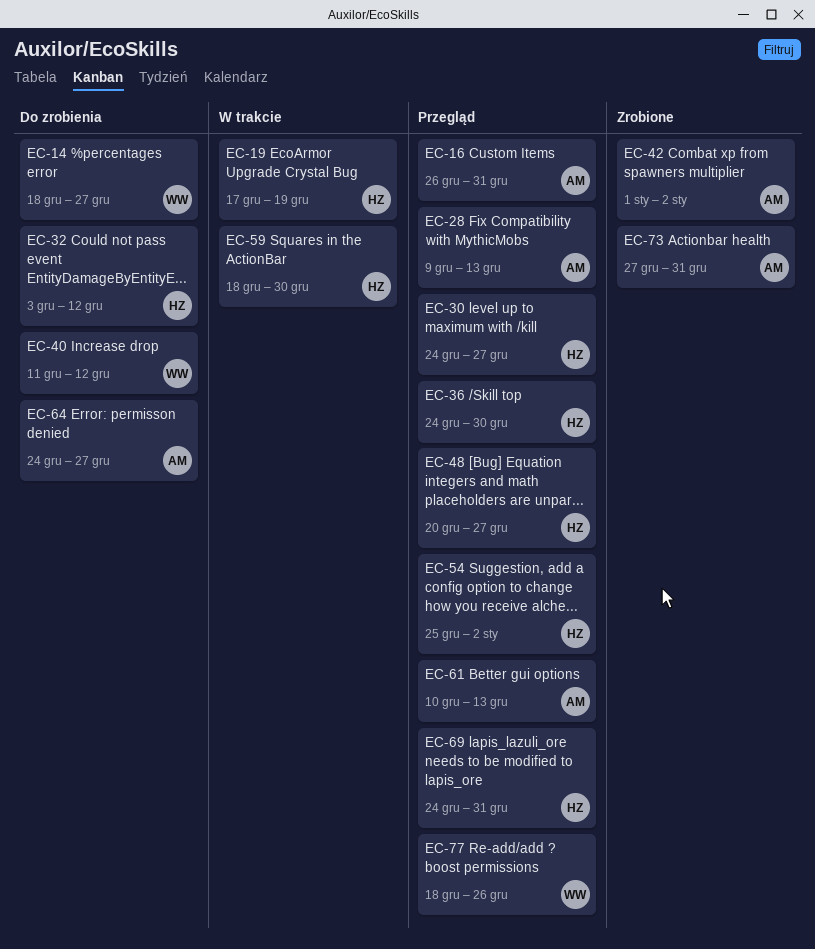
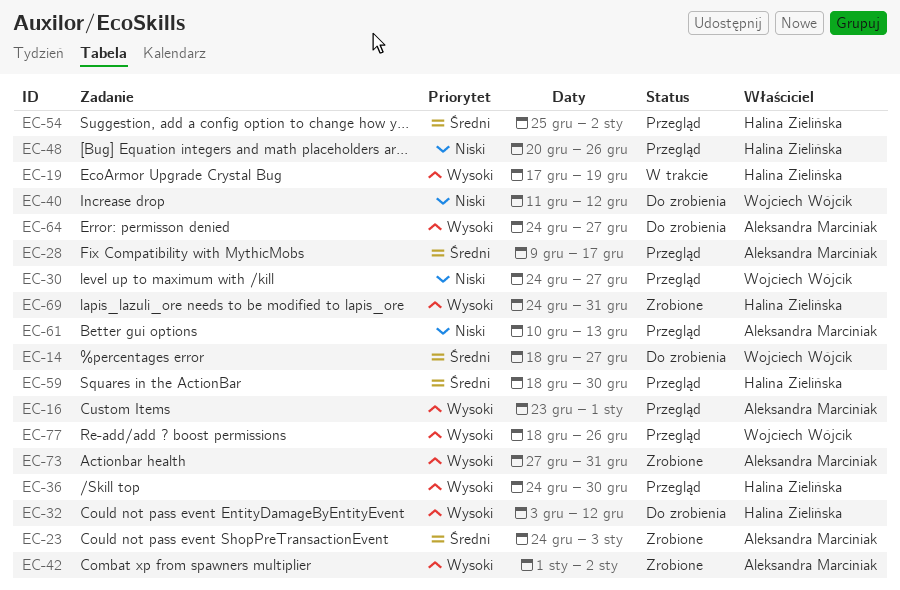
EC-16, start: Dec 26 -> Dec 23
EC-16, due: Dec 31 -> Jan 1
EC-23: none -> present
EC-28, due: Dec 13 -> Dec 17
EC-30, owner: Halina Zielińska -> Wojciech Wójcik
EC-48, due: Dec 27 -> Dec 26
EC-59, status: W trakcie -> Przegląd
EC-69, status: Przegląd -> Zrobione

